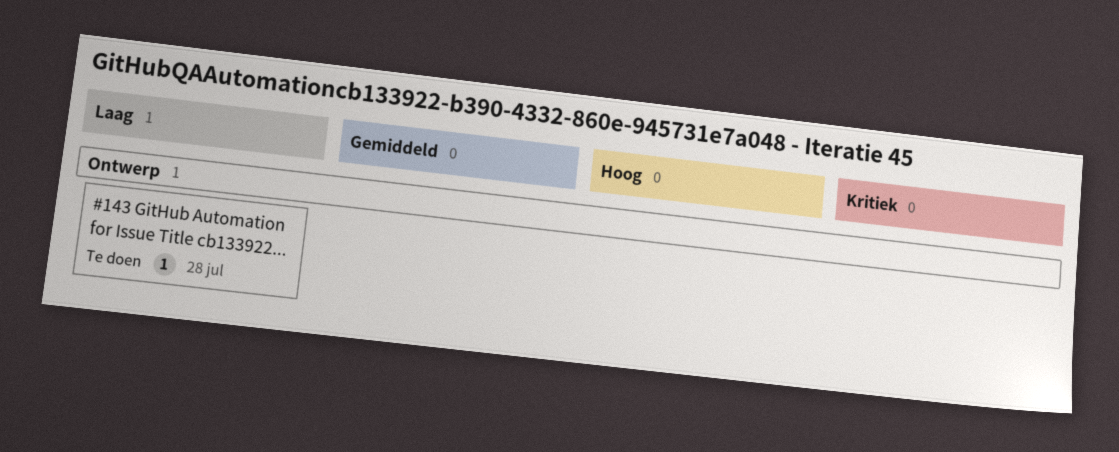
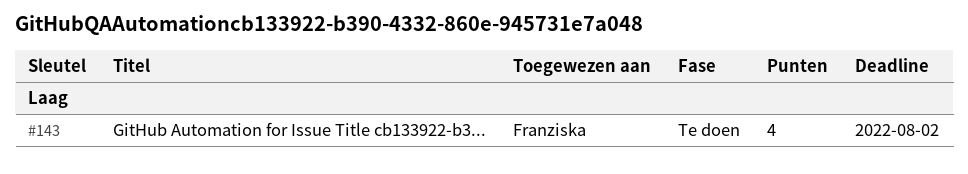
#143, estimate: 1 -> 4
#143, due: Jul 28 -> Aug 2

